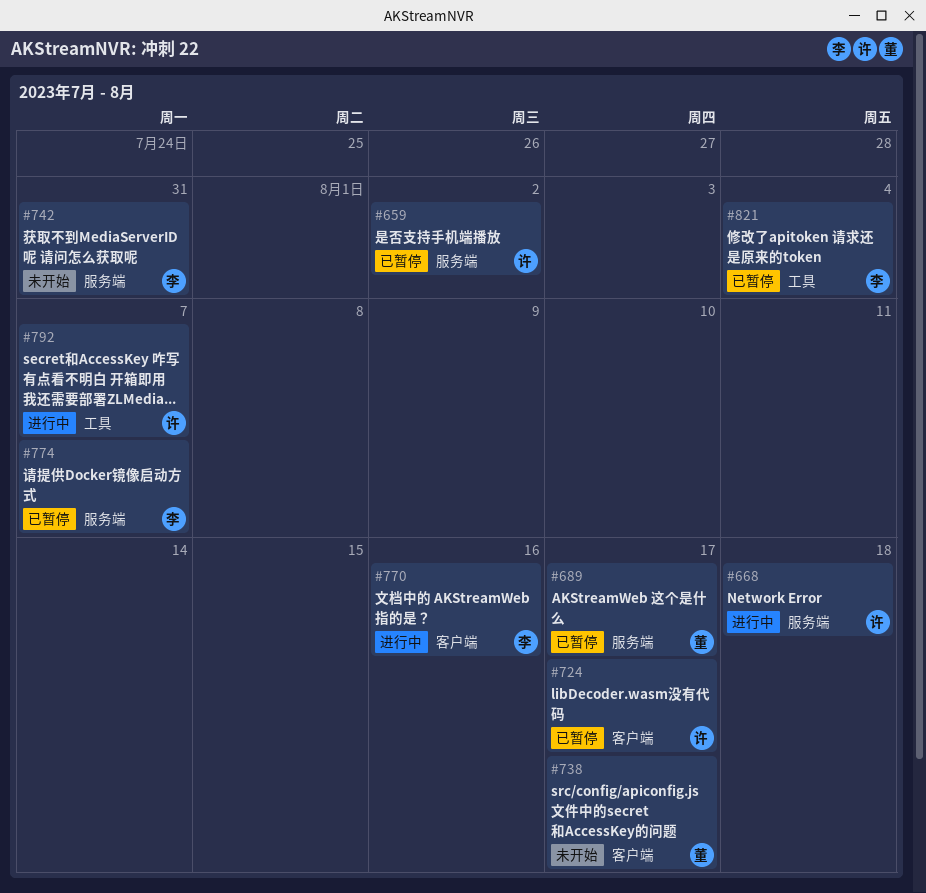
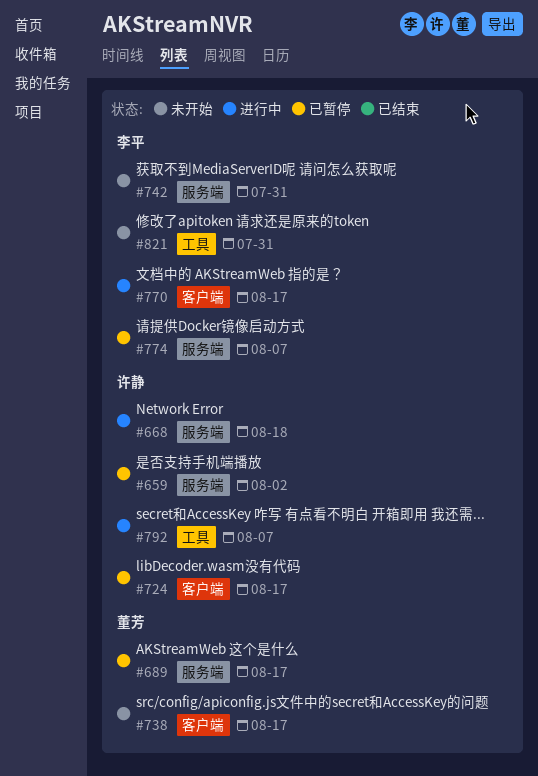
#770, due: Aug 16 -> Aug 17
#821, status: 已暂停 -> 未开始
#821, due: Aug 4 -> Jul 31

